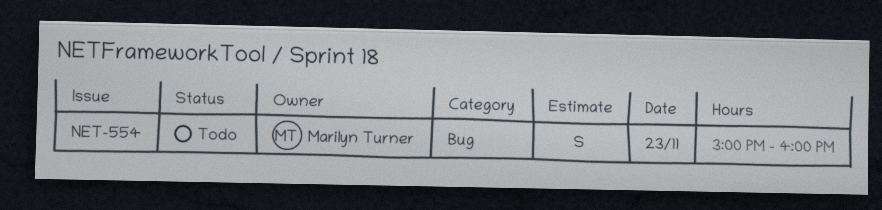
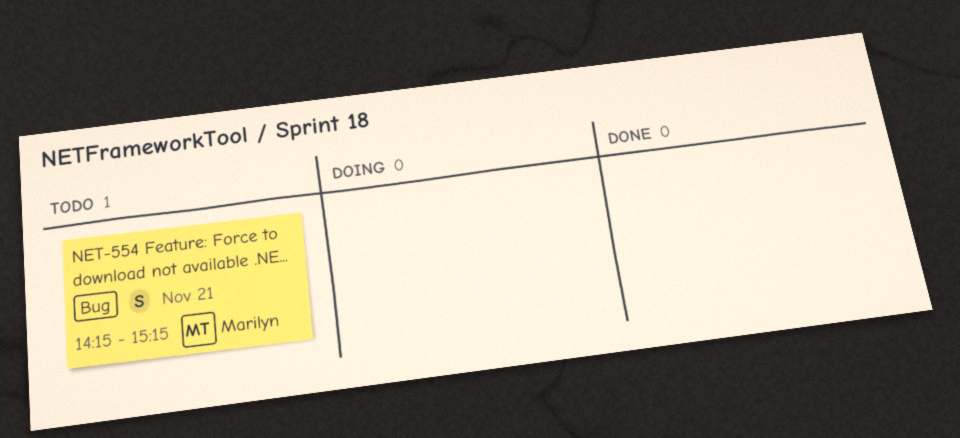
NET-554, day: Nov 23 -> Nov 21
NET-554, begins: 15:00 -> 14:15
NET-554, ends: 16:00 -> 15:15

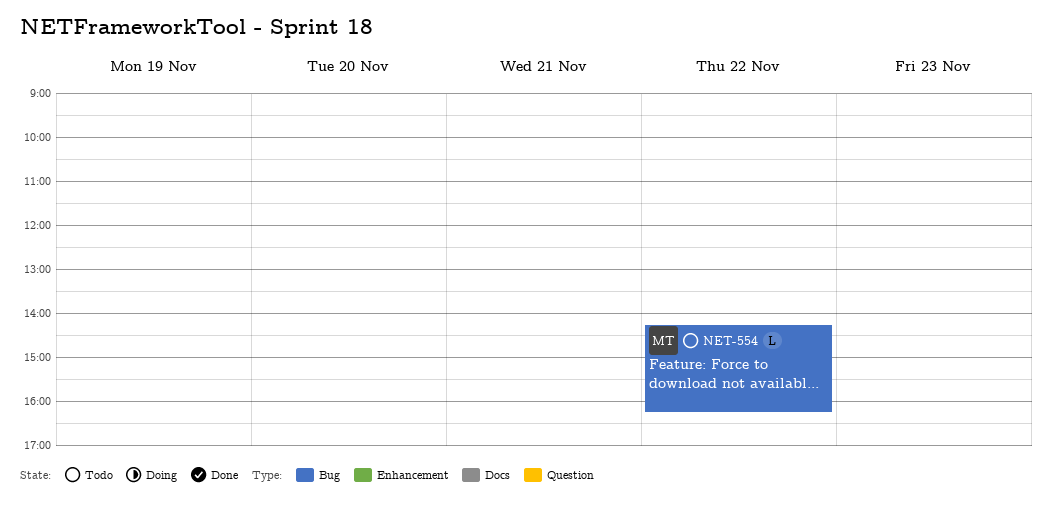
NET-554, estimate: S -> L
NET-554, day: Nov 21 -> Nov 22
NET-554, ends: 15:15 -> 16:15

